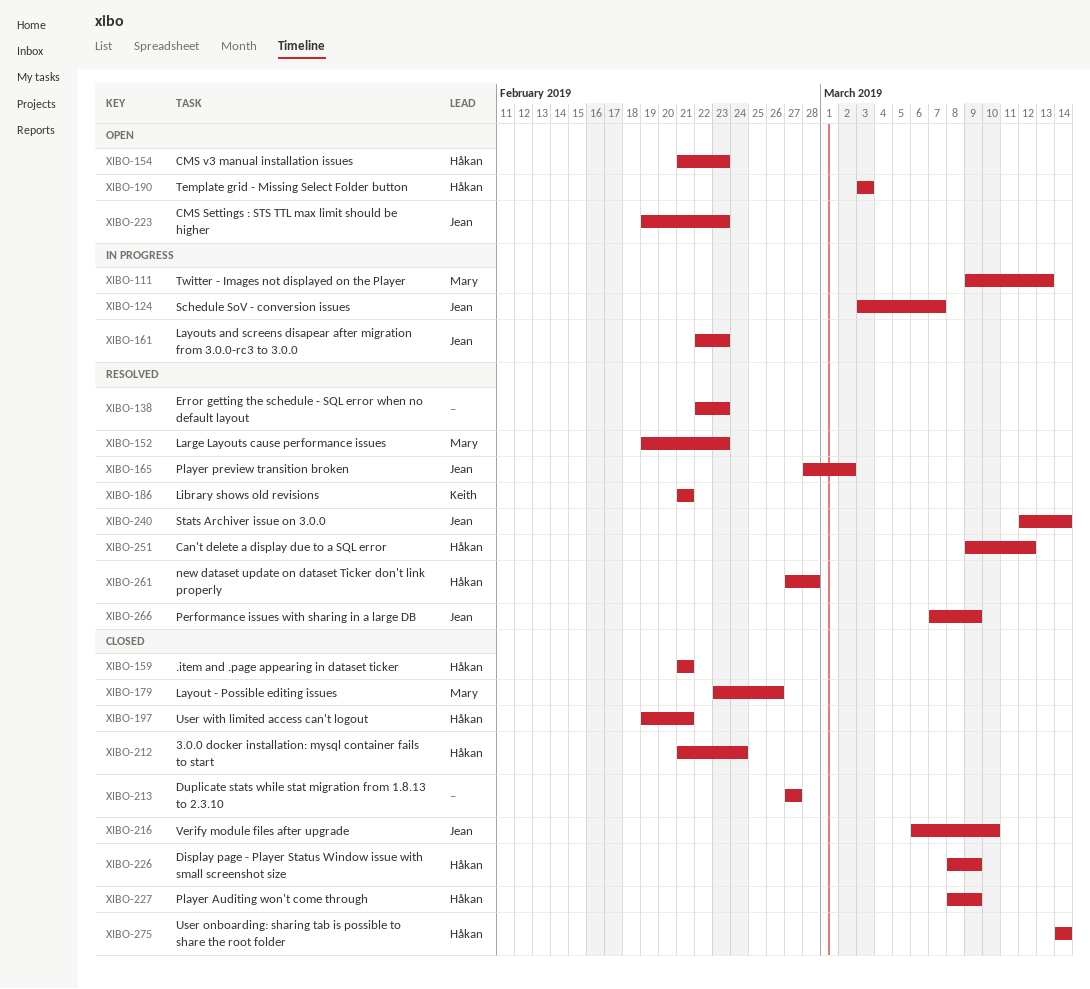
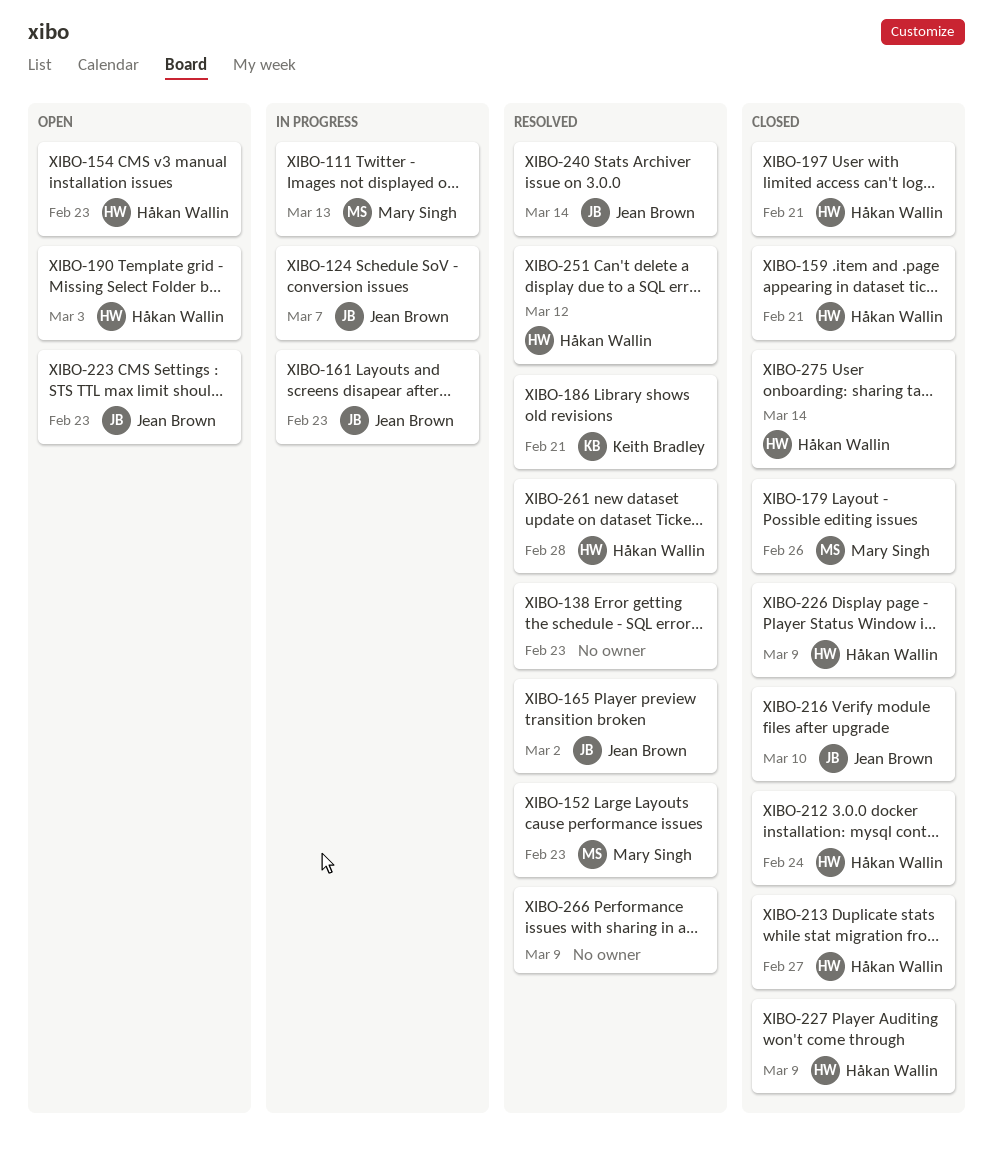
XIBO-213, owner: none -> Håkan Wallin
XIBO-266, owner: Jean Brown -> none

